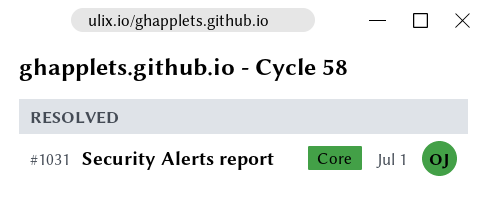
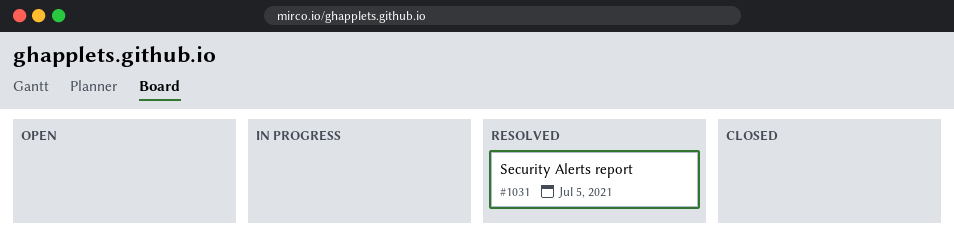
#1031, due: Jul 1 -> Jul 5

